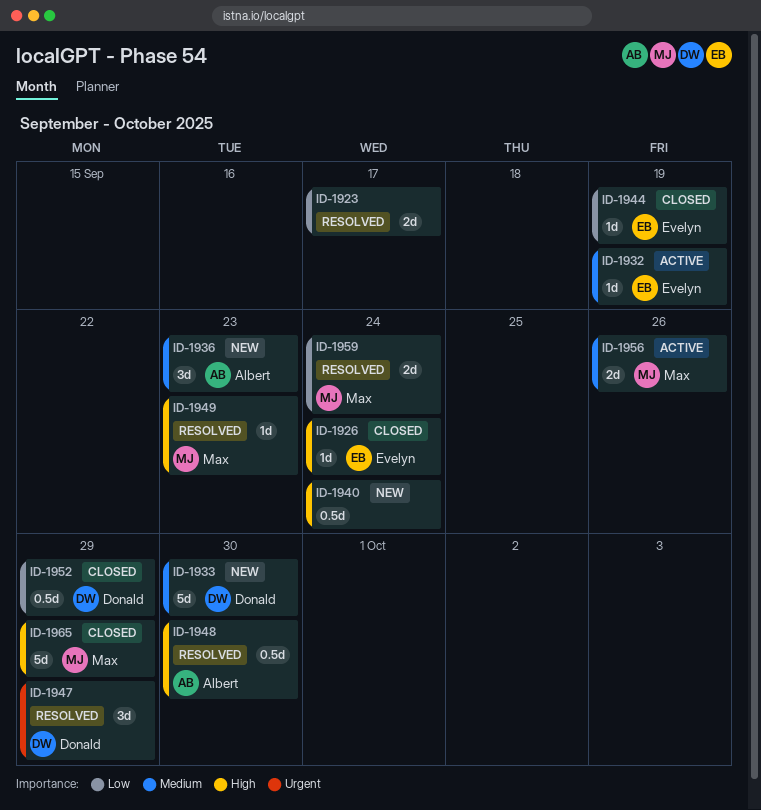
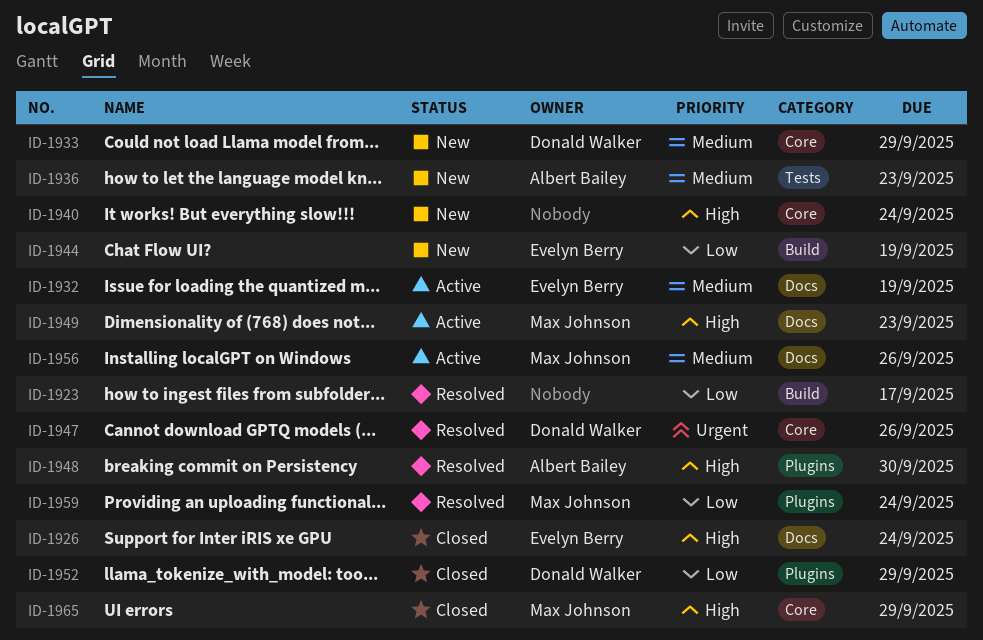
ID-1933, due: Sep 30 -> Sep 29
ID-1944, status: Closed -> New
ID-1947, due: Sep 29 -> Sep 26
ID-1949, status: Resolved -> Active

